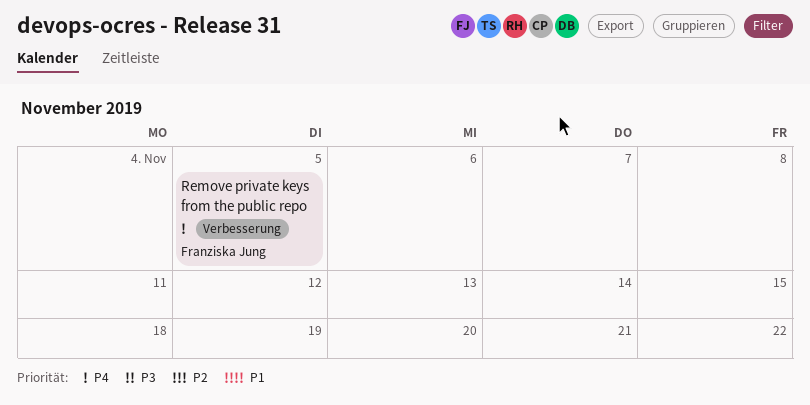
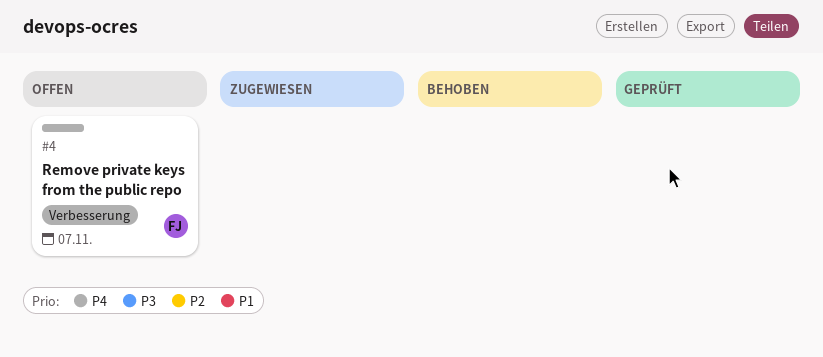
Remove private keys from the public repo, due: Nov 5 -> Nov 7

